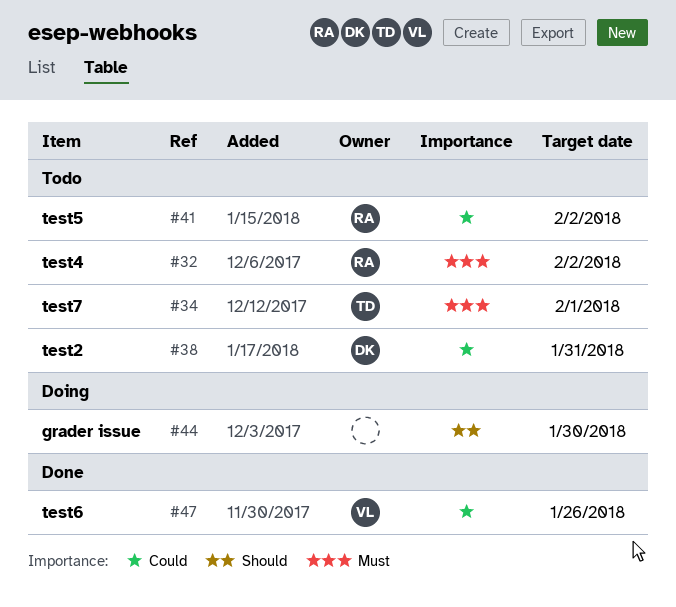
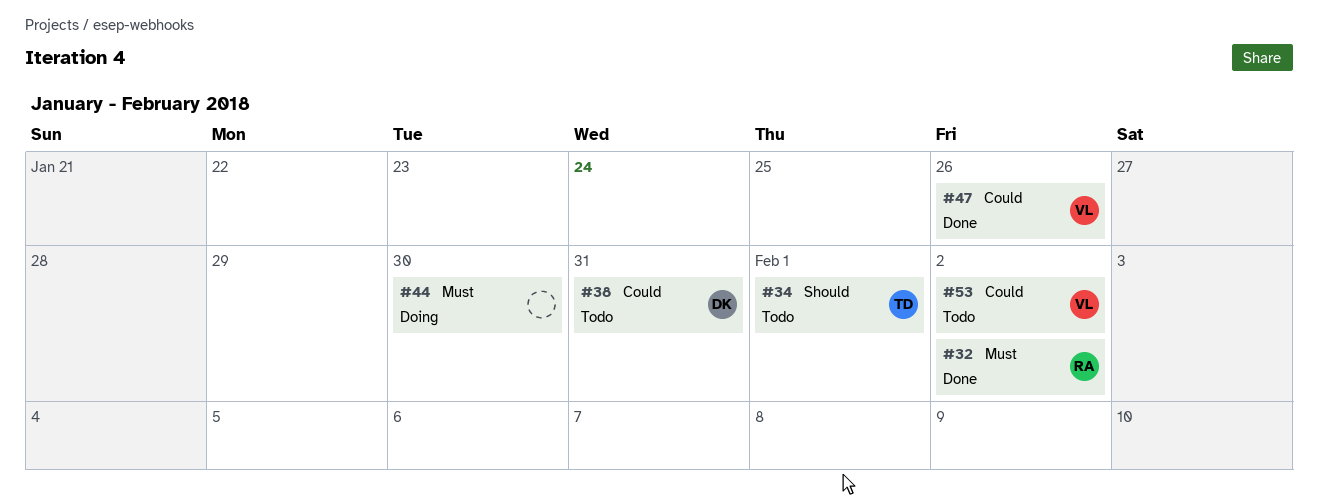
#32, status: Todo -> Done
#34, priority: Must -> Should
#41: present -> none
#44, priority: Should -> Must
#53: none -> present

